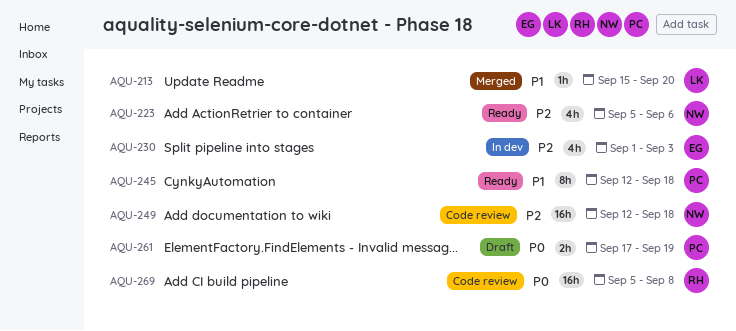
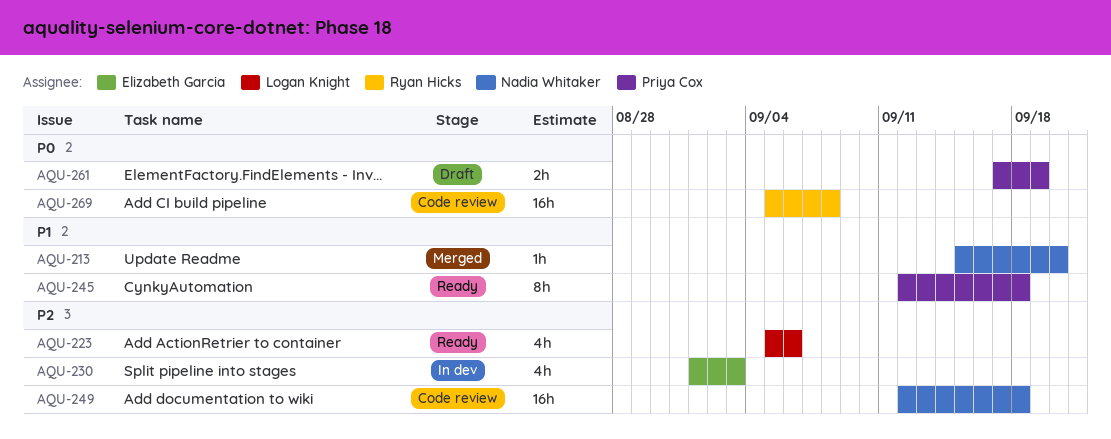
AQU-213, owner: Logan Knight -> Nadia Whitaker
AQU-223, owner: Nadia Whitaker -> Logan Knight

